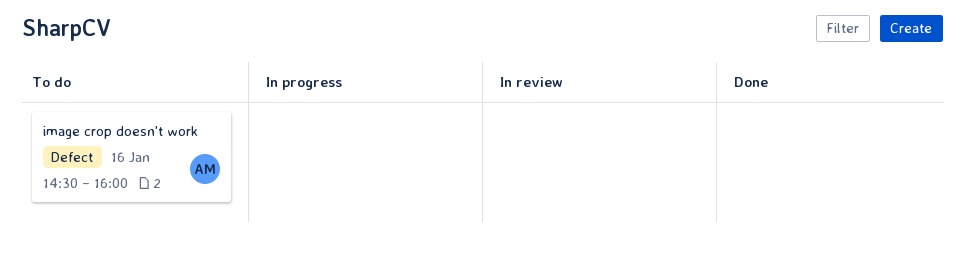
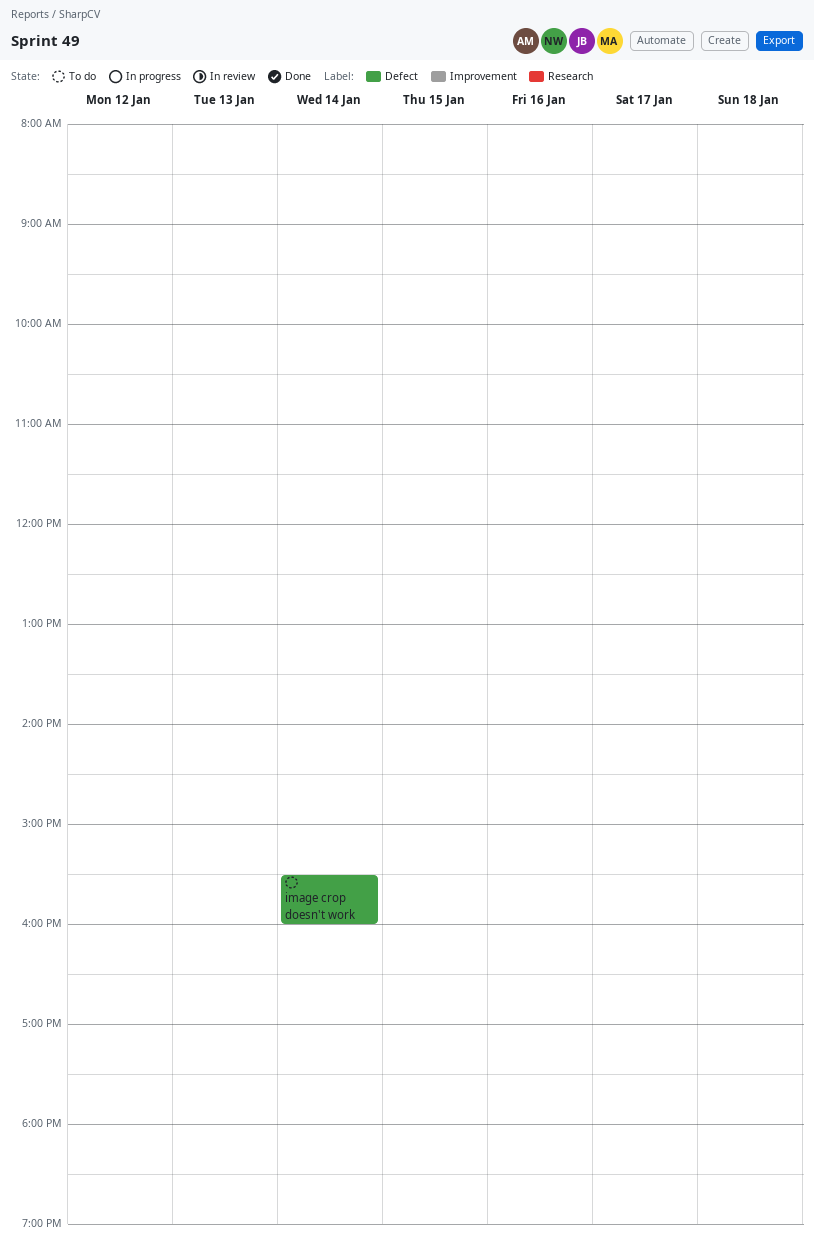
image crop doesn't work, day: Jan 16 -> Jan 14
image crop doesn't work, begins: 14:30 -> 15:30

